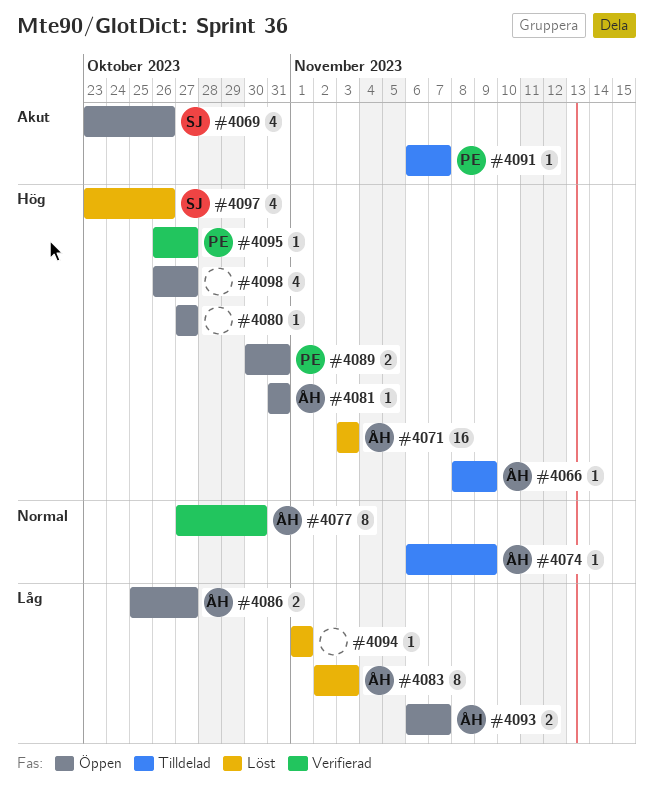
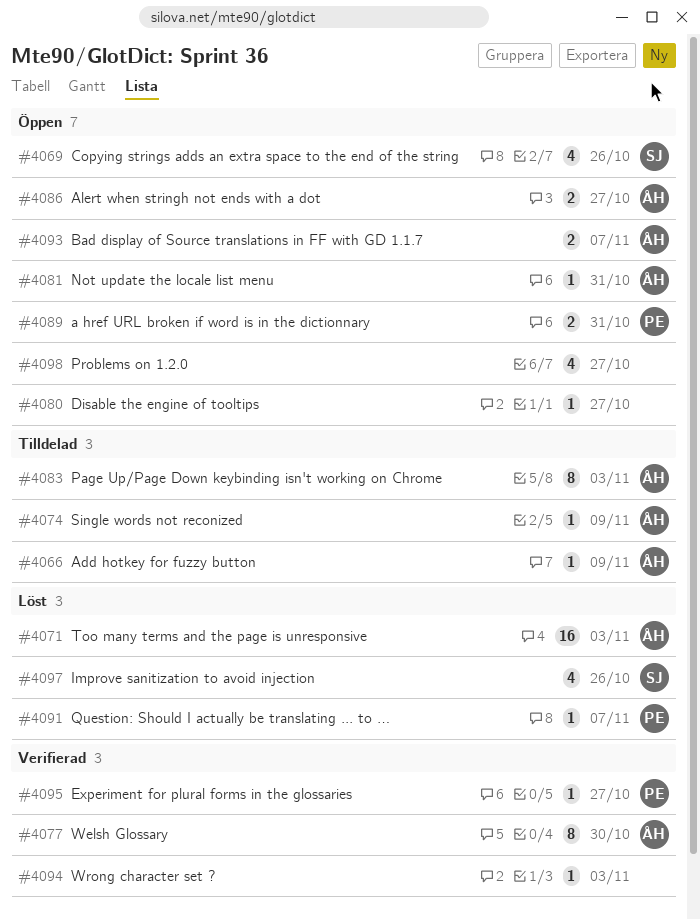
#4083, status: Löst -> Tilldelad
#4091, status: Tilldelad -> Löst
#4094, status: Löst -> Verifierad
#4094, due: Nov 1 -> Nov 3

